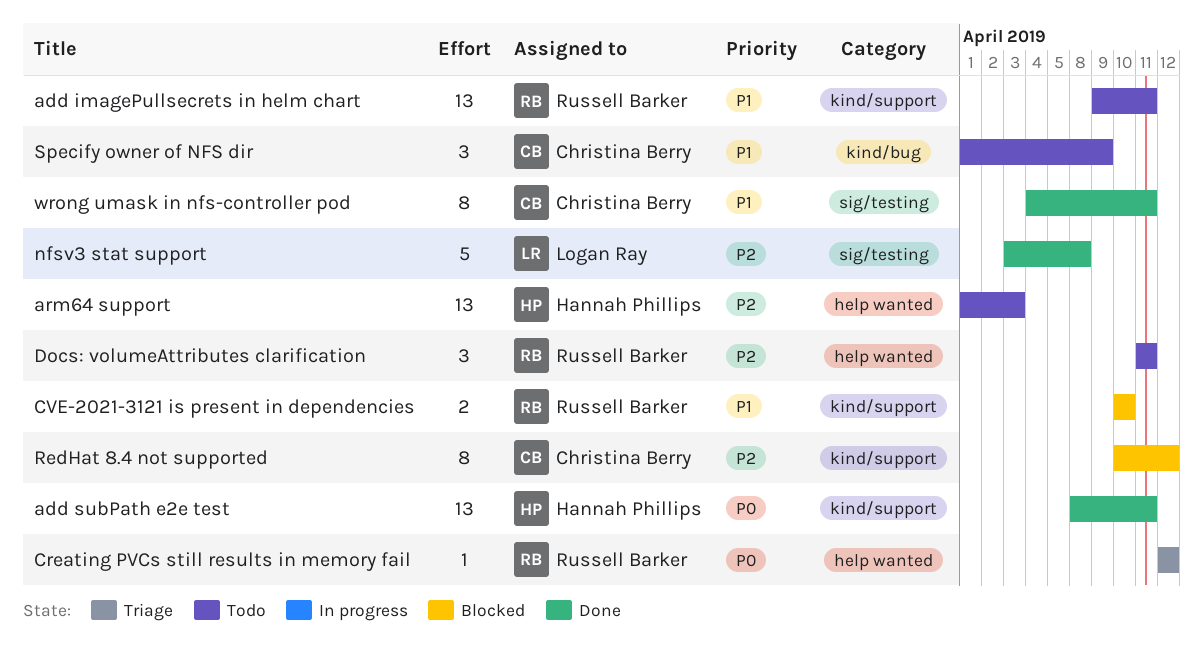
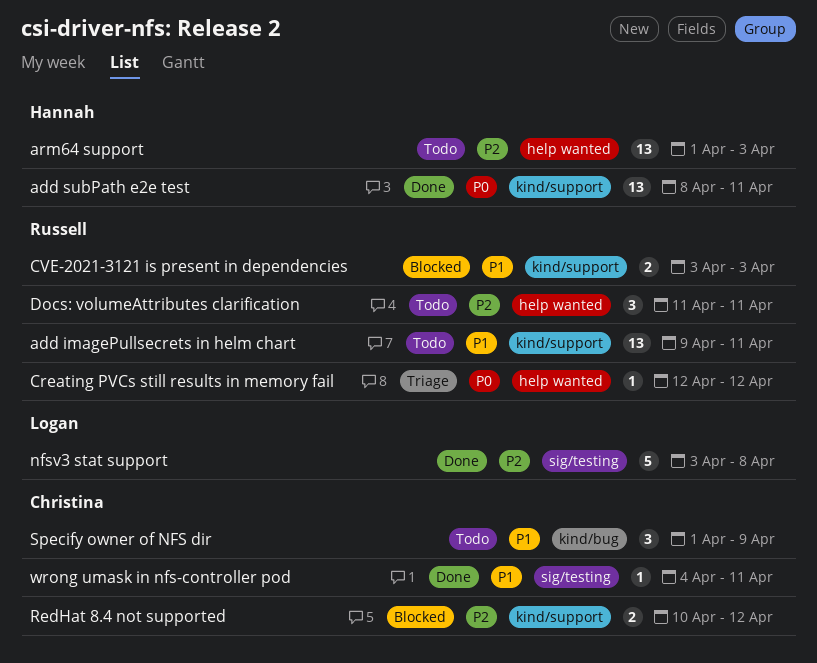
CVE-2021-3121 is present in dependencies, start: Apr 10 -> Apr 3
CVE-2021-3121 is present in dependencies, due: Apr 10 -> Apr 3
RedHat 8.4 not supported, estimate: 8 -> 2
wrong umask in nfs-controller pod, estimate: 8 -> 1

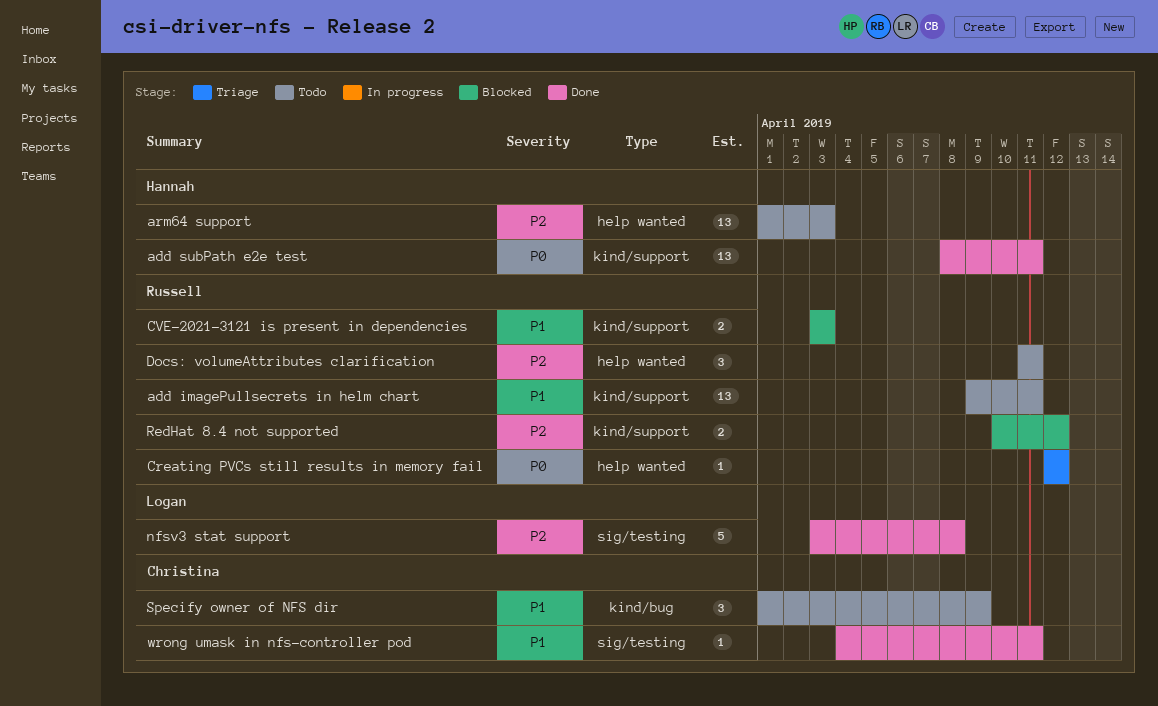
RedHat 8.4 not supported, owner: Christina -> Russell

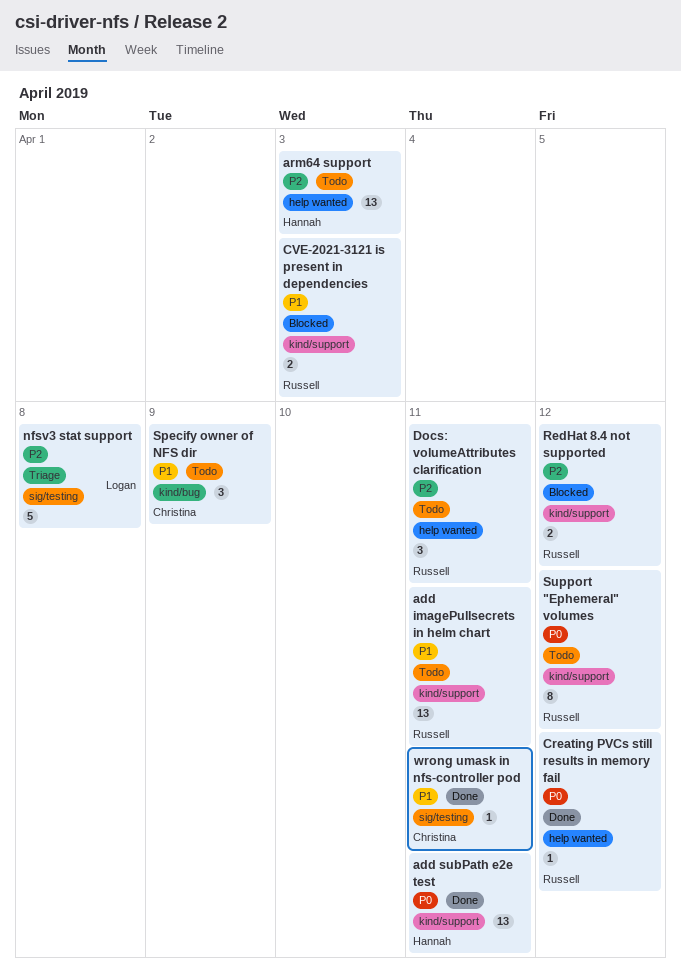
Creating PVCs still results in memory fail, status: Triage -> Done
nfsv3 stat support, status: Done -> Triage
Support "Ephemeral" volumes: none -> present

